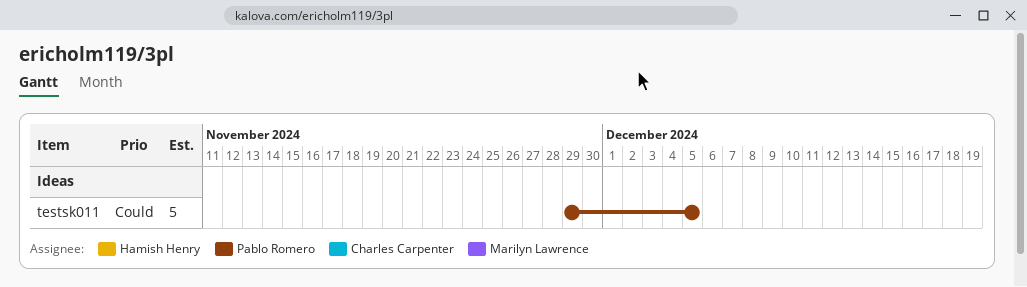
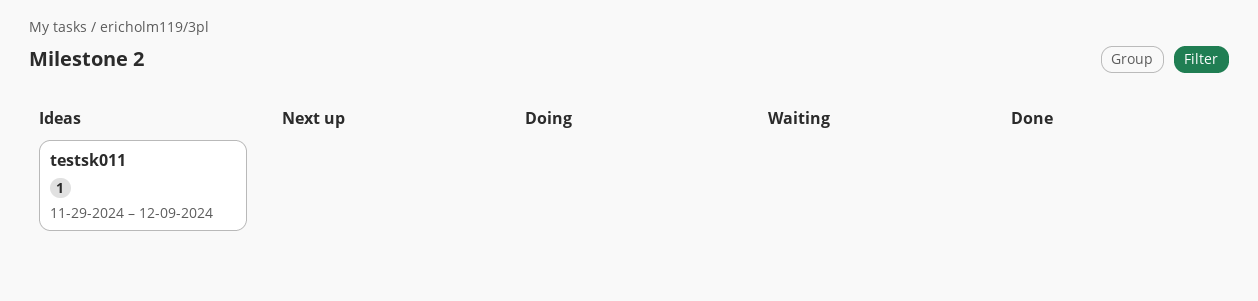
testsk011, estimate: 5 -> 1
testsk011, due: Dec 5 -> Dec 9

